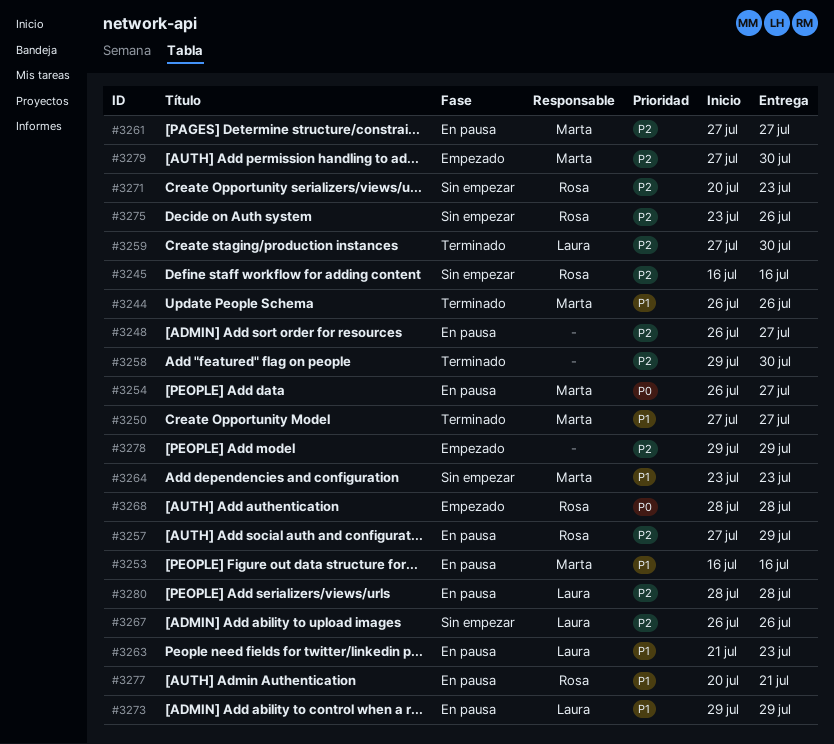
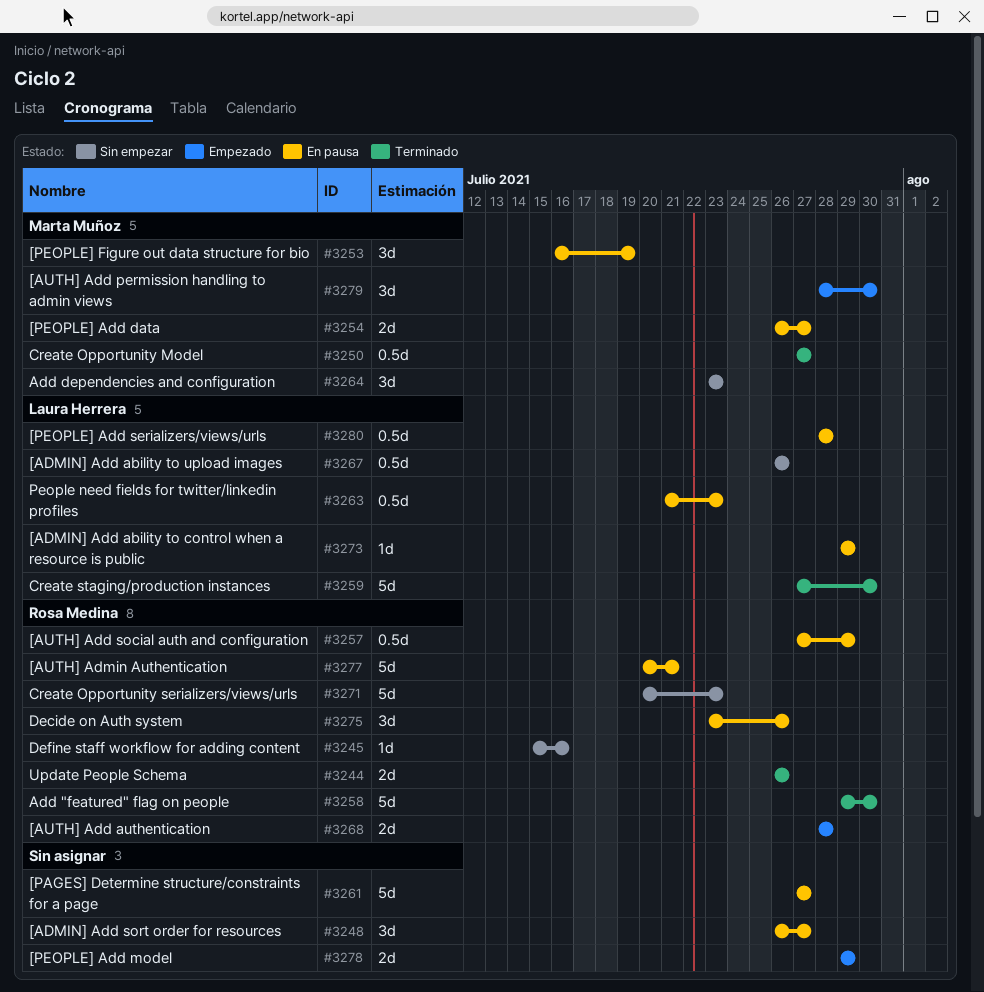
#3244, owner: Marta Muñoz -> Rosa Medina
#3245, start: Jul 16 -> Jul 15
#3253, due: Jul 16 -> Jul 19
#3258, owner: none -> Rosa Medina
#3261, owner: Marta Muñoz -> none
#3275, status: Sin empezar -> En pausa
#3279, start: Jul 27 -> Jul 28

